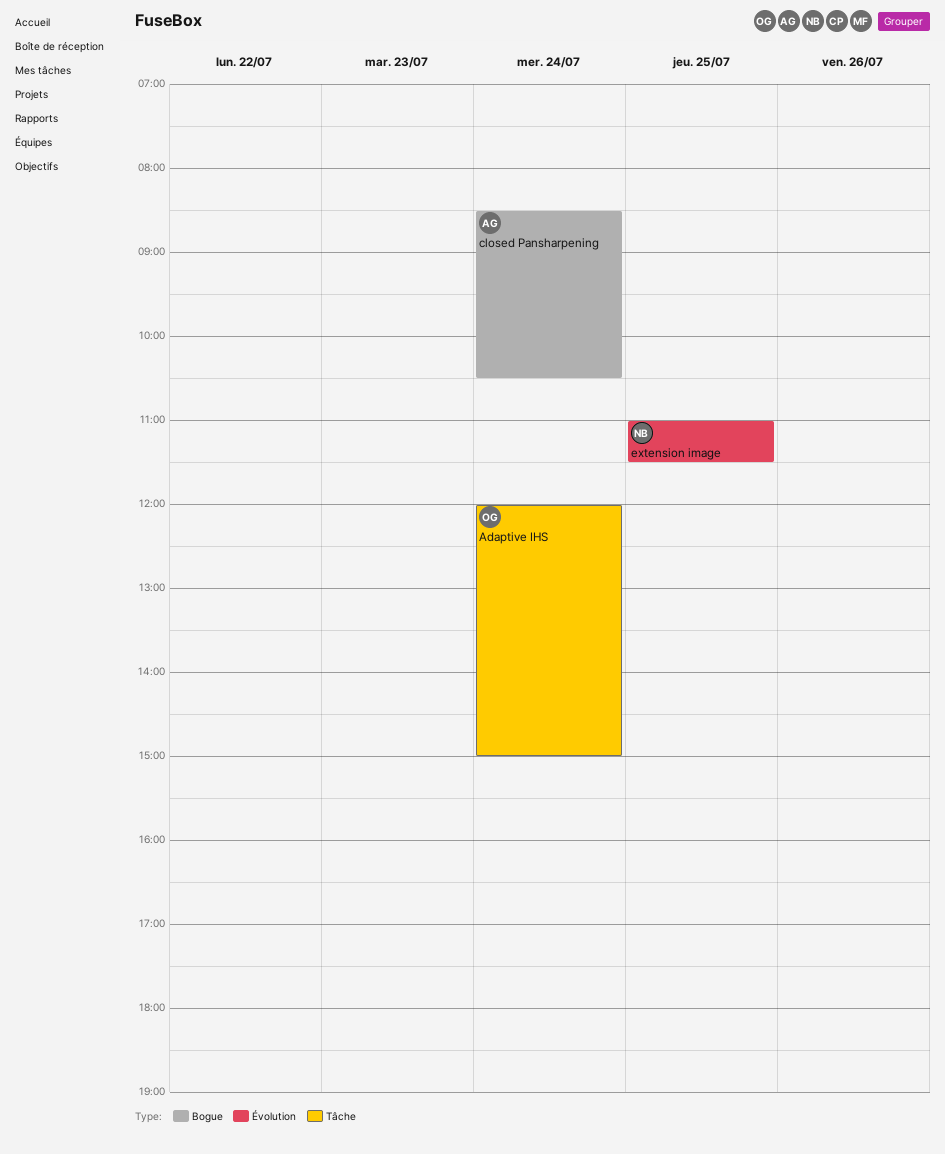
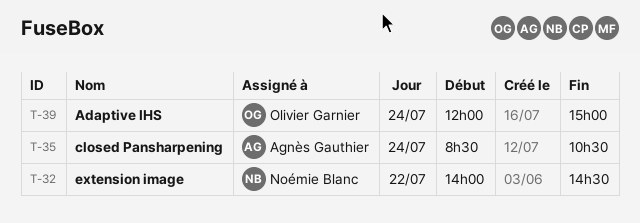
extension image, day: Jul 25 -> Jul 22
extension image, begins: 11:00 -> 14:00
extension image, ends: 11:30 -> 14:30

